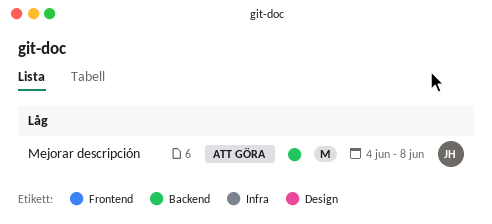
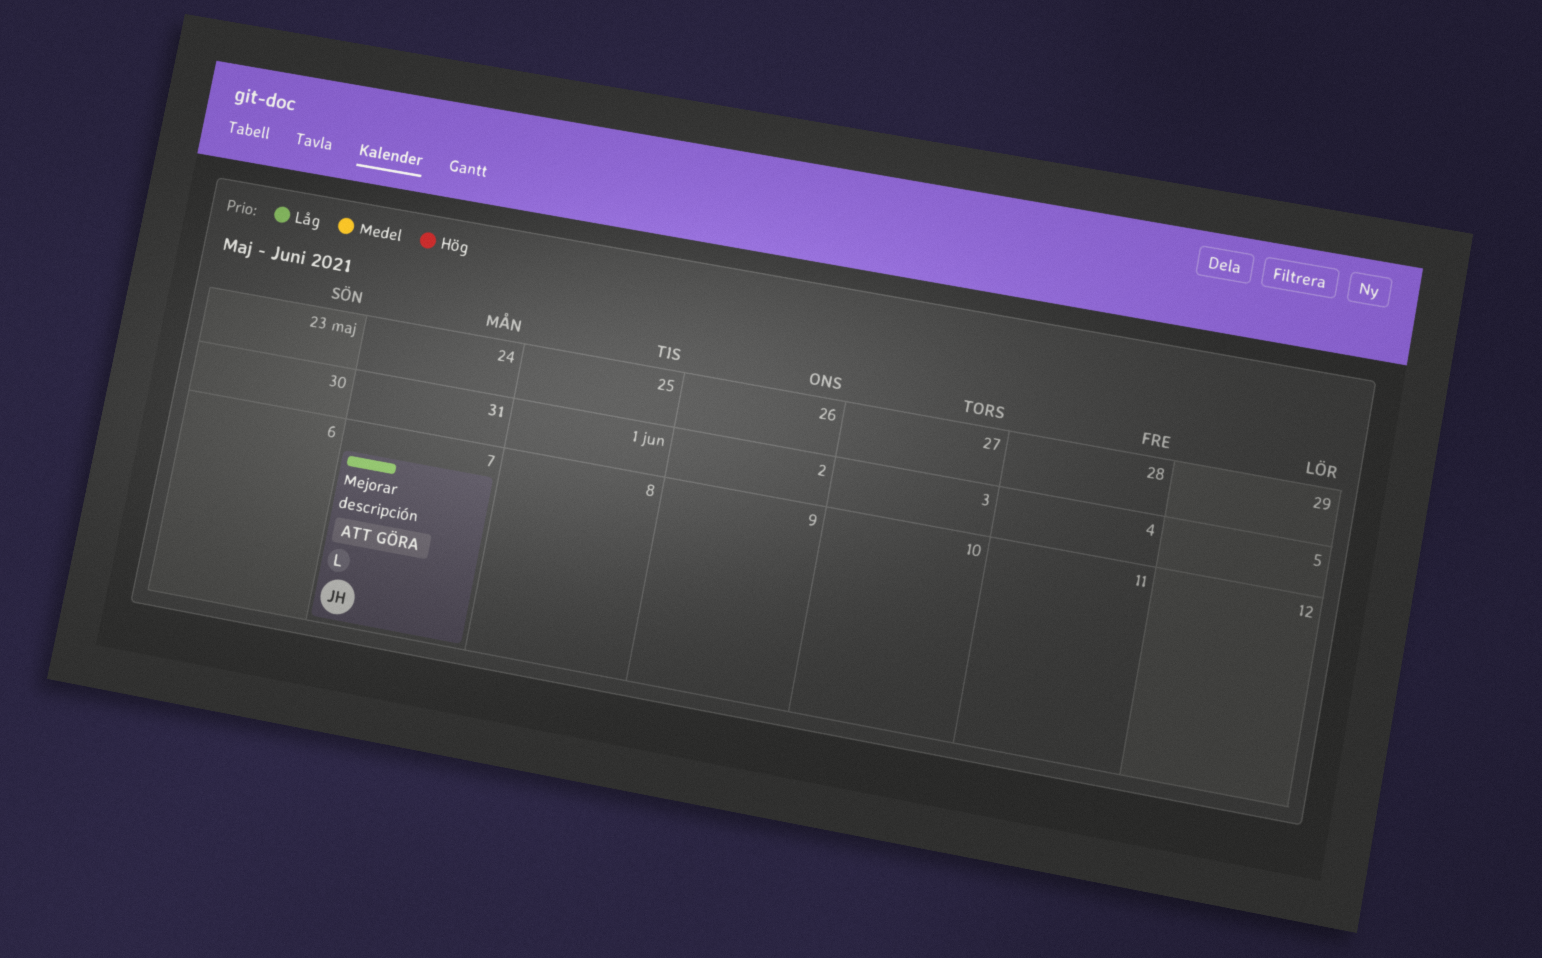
Mejorar descripción, estimate: M -> L
Mejorar descripción, due: Jun 8 -> Jun 7

